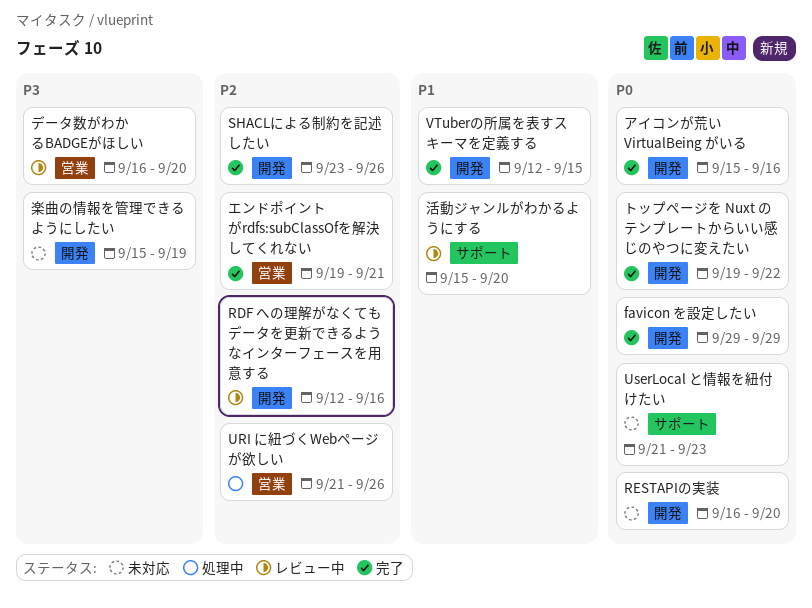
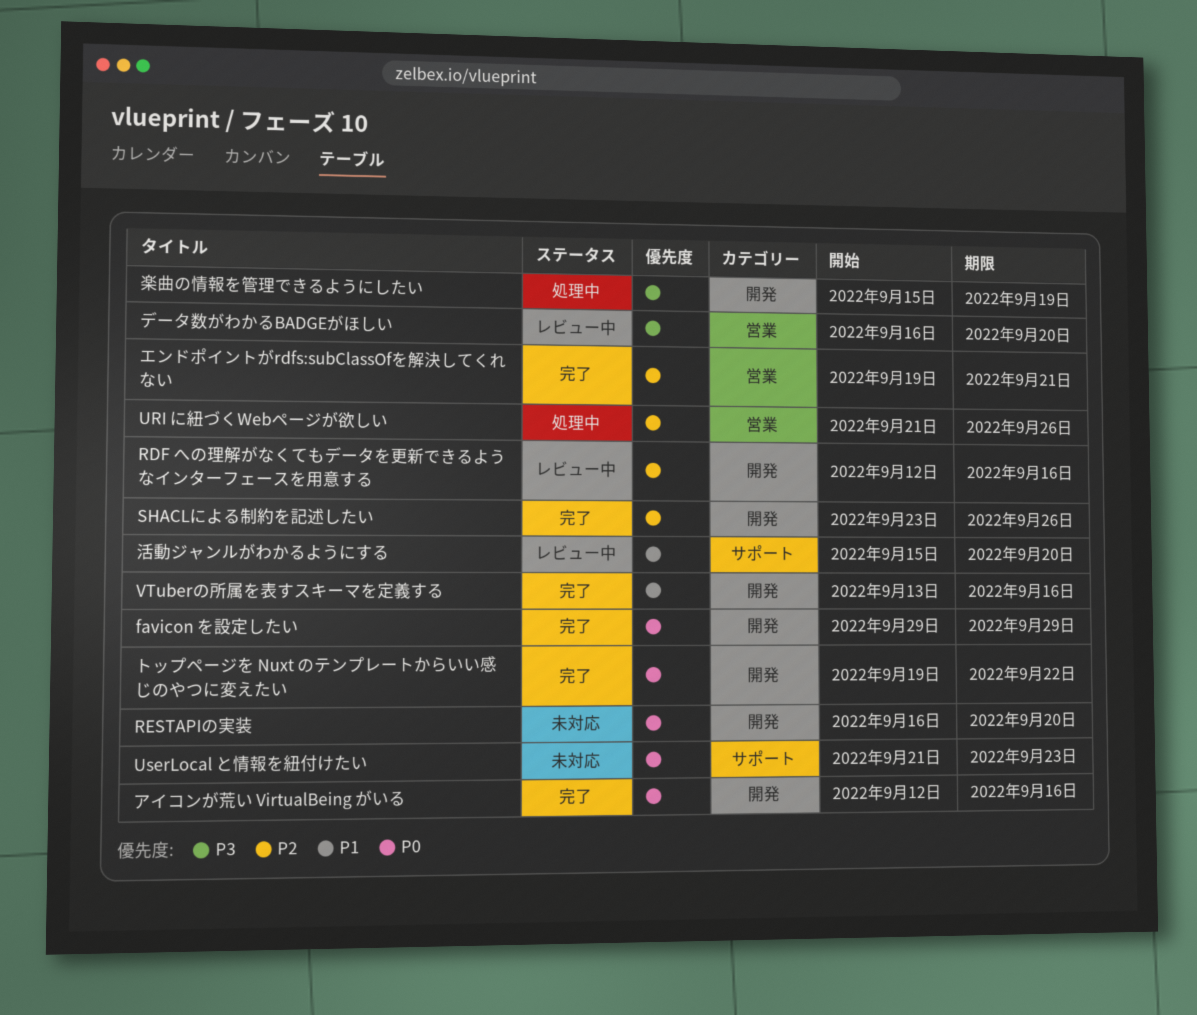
VTuberの所属を表すスキーマを定義する, start: Sep 12 -> Sep 13
VTuberの所属を表すスキーマを定義する, due: Sep 15 -> Sep 16
アイコンが荒い VirtualBeing がいる, start: Sep 15 -> Sep 12
楽曲の情報を管理できるようにしたい, status: 未対応 -> 処理中

